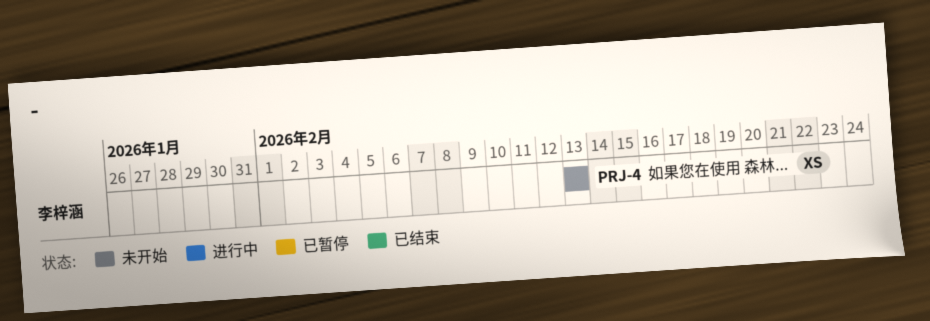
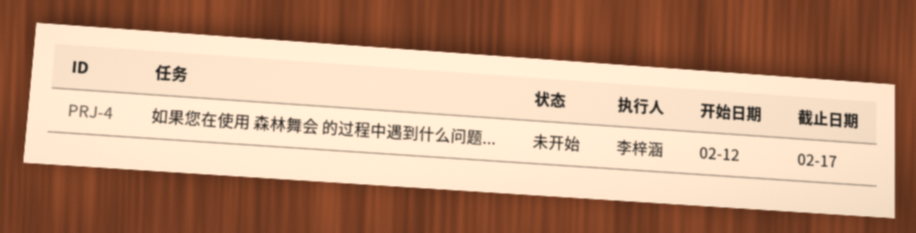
PRJ-4, start: Feb 13 -> Feb 12
PRJ-4, due: Feb 13 -> Feb 17

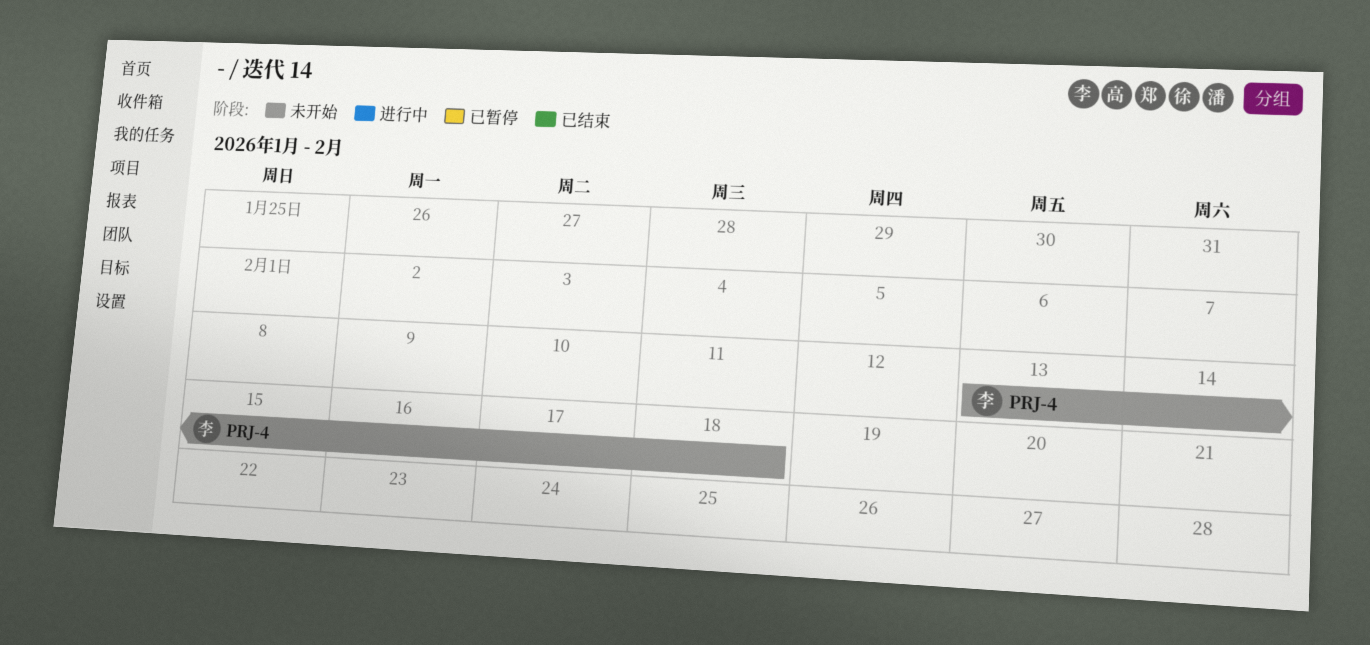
PRJ-4, start: Feb 12 -> Feb 13
PRJ-4, due: Feb 17 -> Feb 18

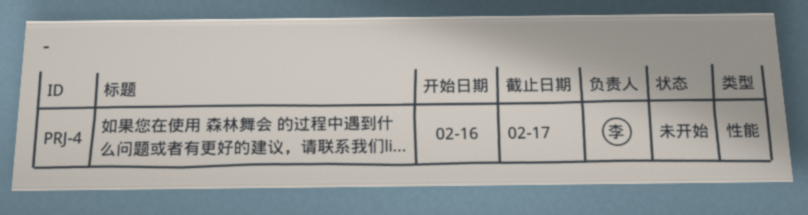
PRJ-4, start: Feb 13 -> Feb 16
PRJ-4, due: Feb 18 -> Feb 17

